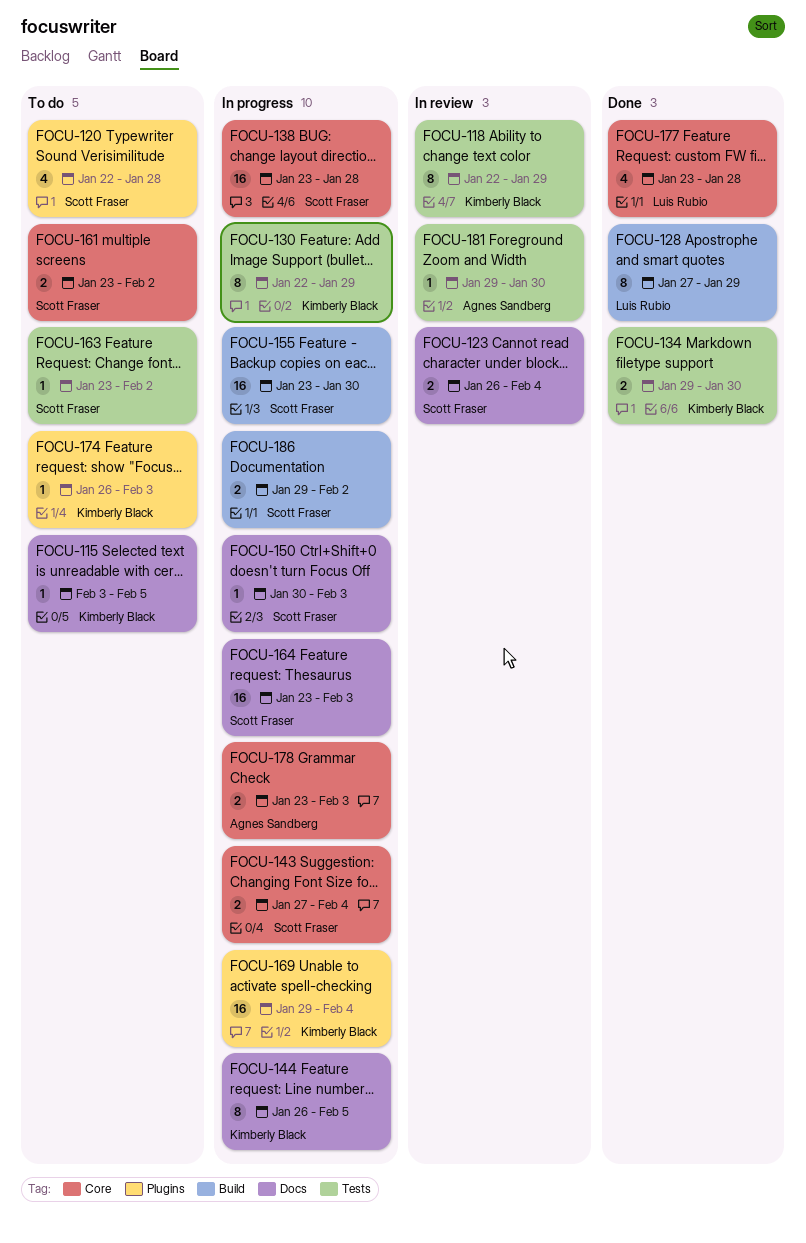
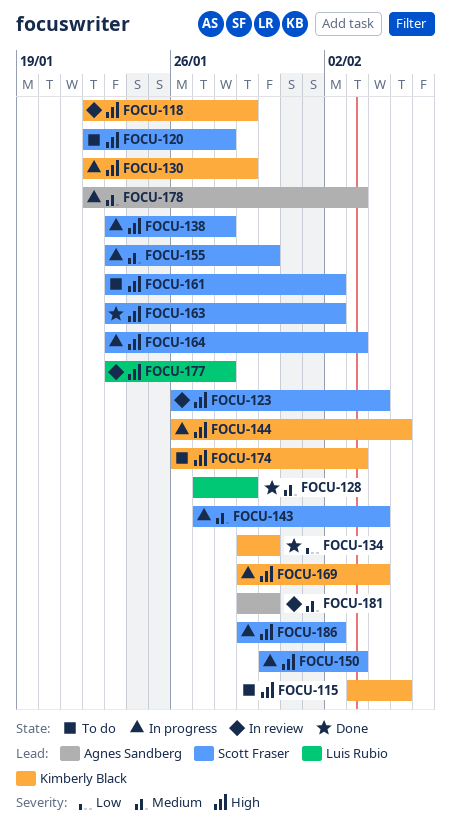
FOCU-163, status: To do -> Done
FOCU-177, status: Done -> In review
FOCU-178, start: Jan 23 -> Jan 22

